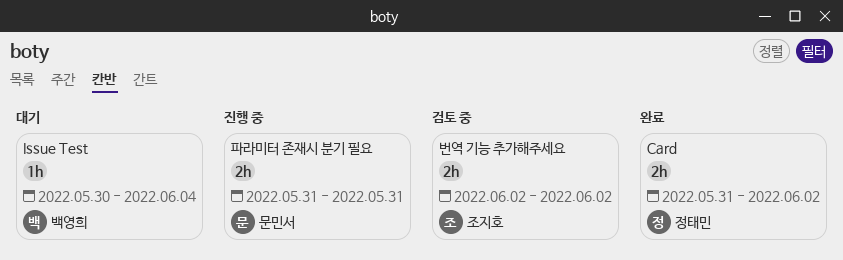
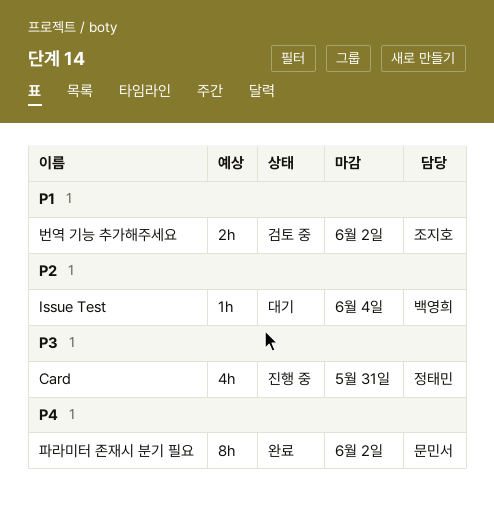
Card, status: 완료 -> 진행 중
Card, estimate: 2h -> 4h
Card, due: Jun 2 -> May 31
파라미터 존재시 분기 필요, status: 진행 중 -> 완료
파라미터 존재시 분기 필요, estimate: 2h -> 8h
파라미터 존재시 분기 필요, due: May 31 -> Jun 2

